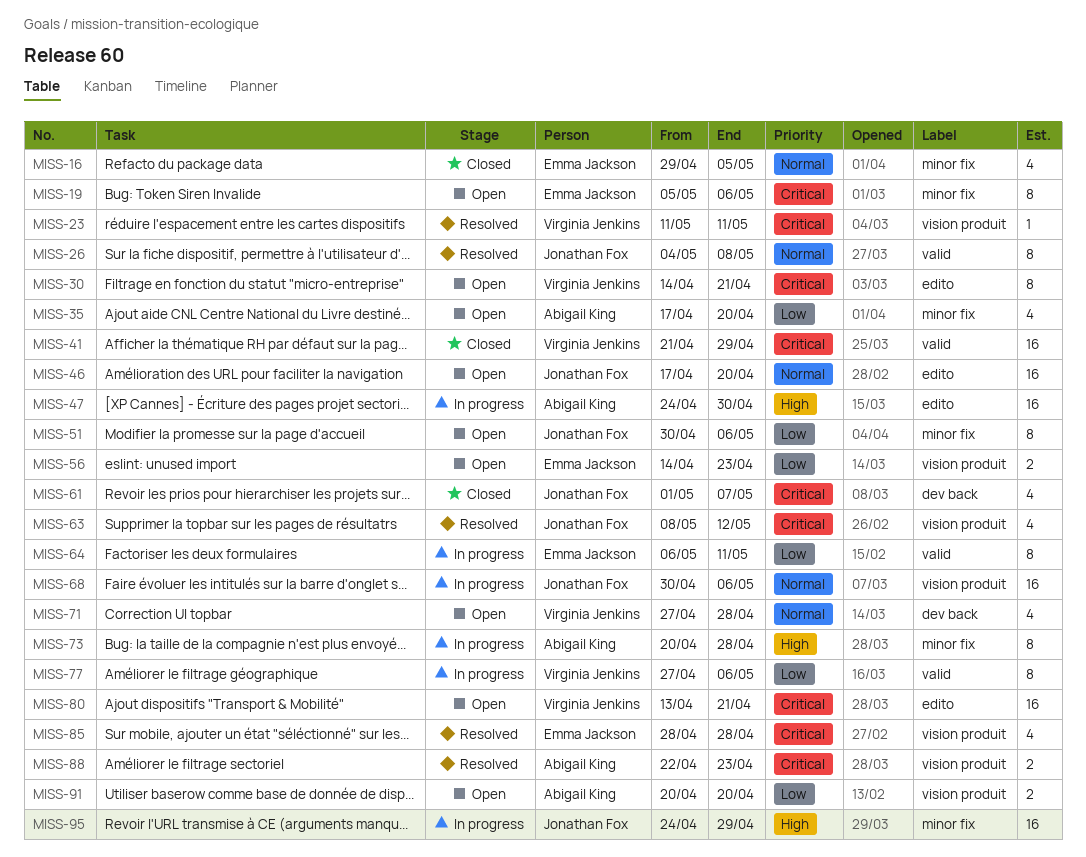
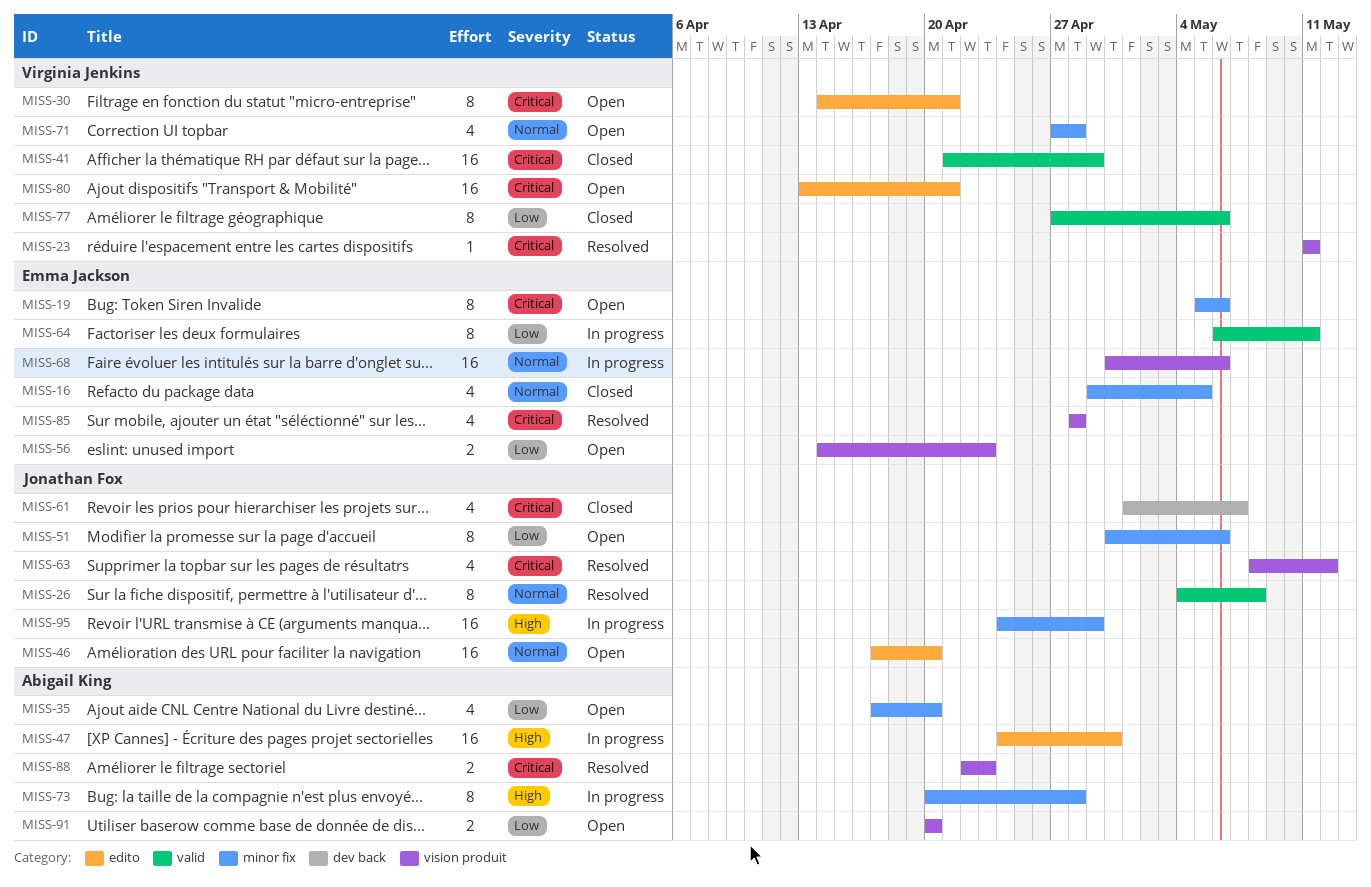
MISS-68, owner: Jonathan Fox -> Emma Jackson
MISS-71, label: dev back -> minor fix
MISS-77, status: In progress -> Closed

